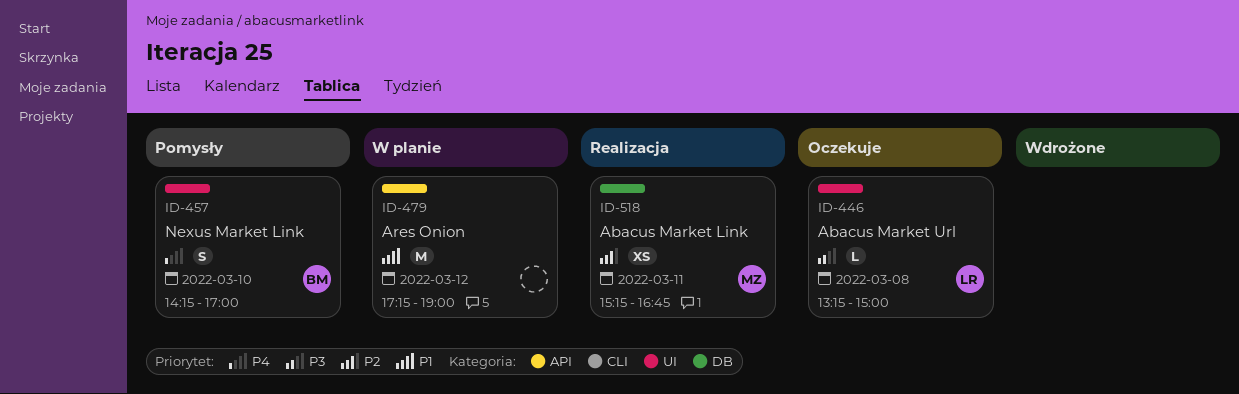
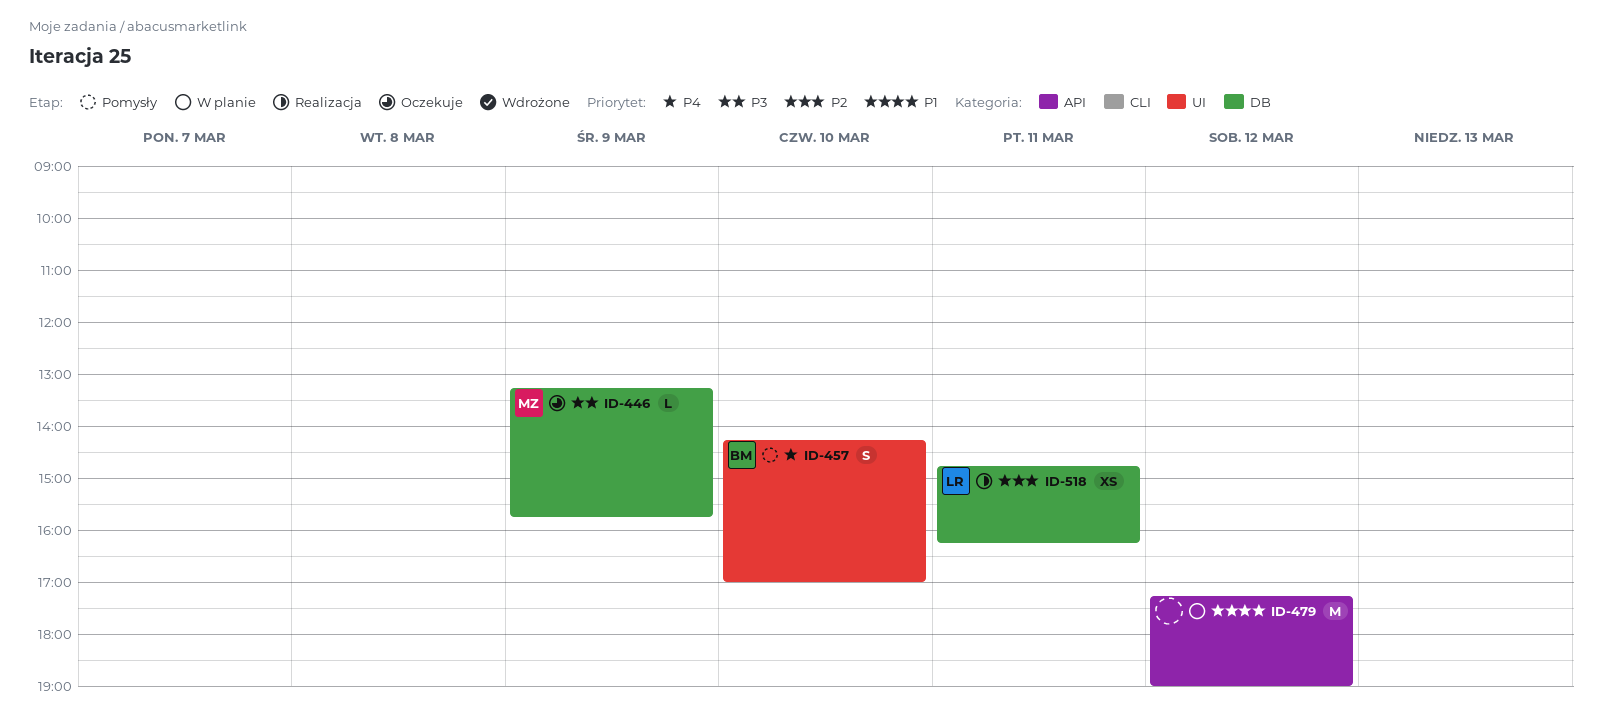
ID-446, owner: LR -> MZ
ID-446, label: UI -> DB
ID-446, day: Mar 8 -> Mar 9
ID-446, ends: 15:00 -> 15:45
ID-518, owner: MZ -> LR
ID-518, begins: 15:15 -> 14:45
ID-518, ends: 16:45 -> 16:15

